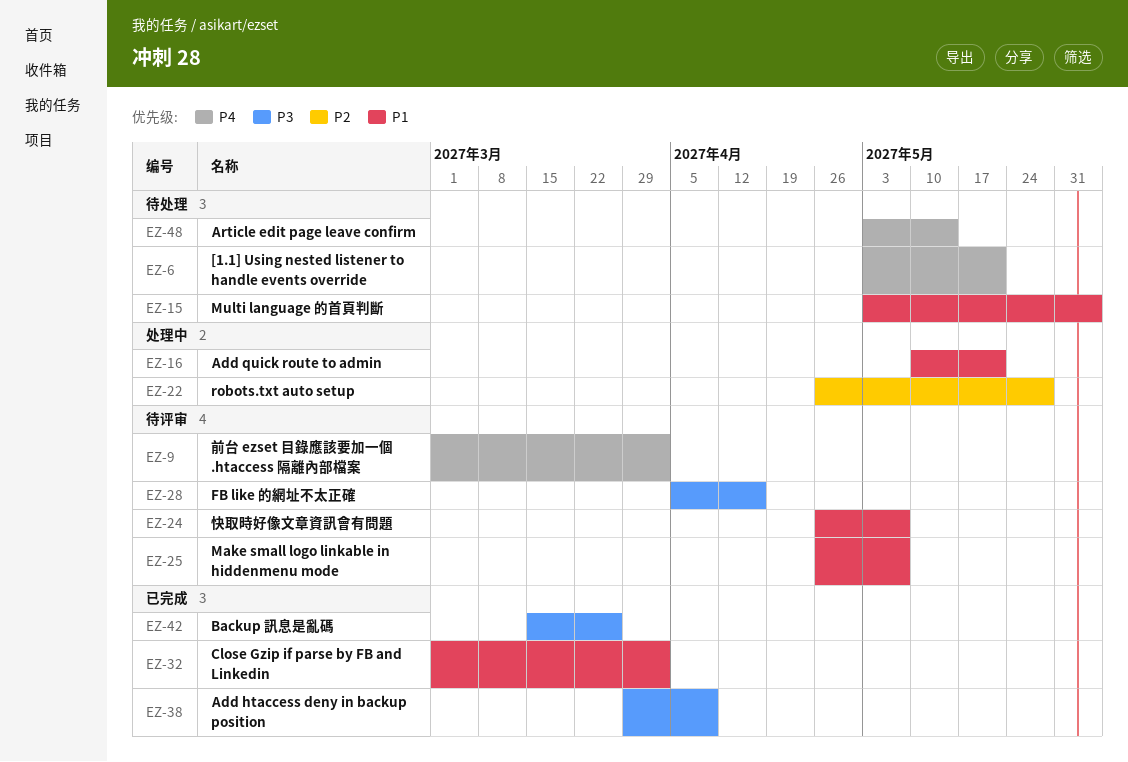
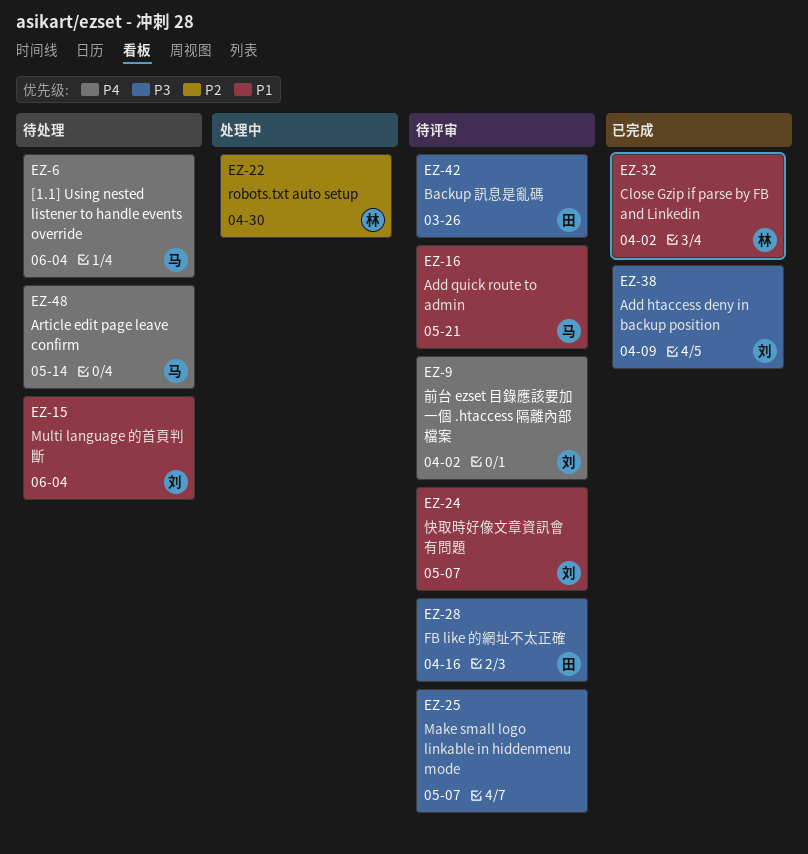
EZ-6, due: May 21 -> Jun 4
EZ-16, status: 处理中 -> 待评审
EZ-22, due: May 28 -> Apr 30
EZ-25, priority: P1 -> P3
EZ-42, status: 已完成 -> 待评审

